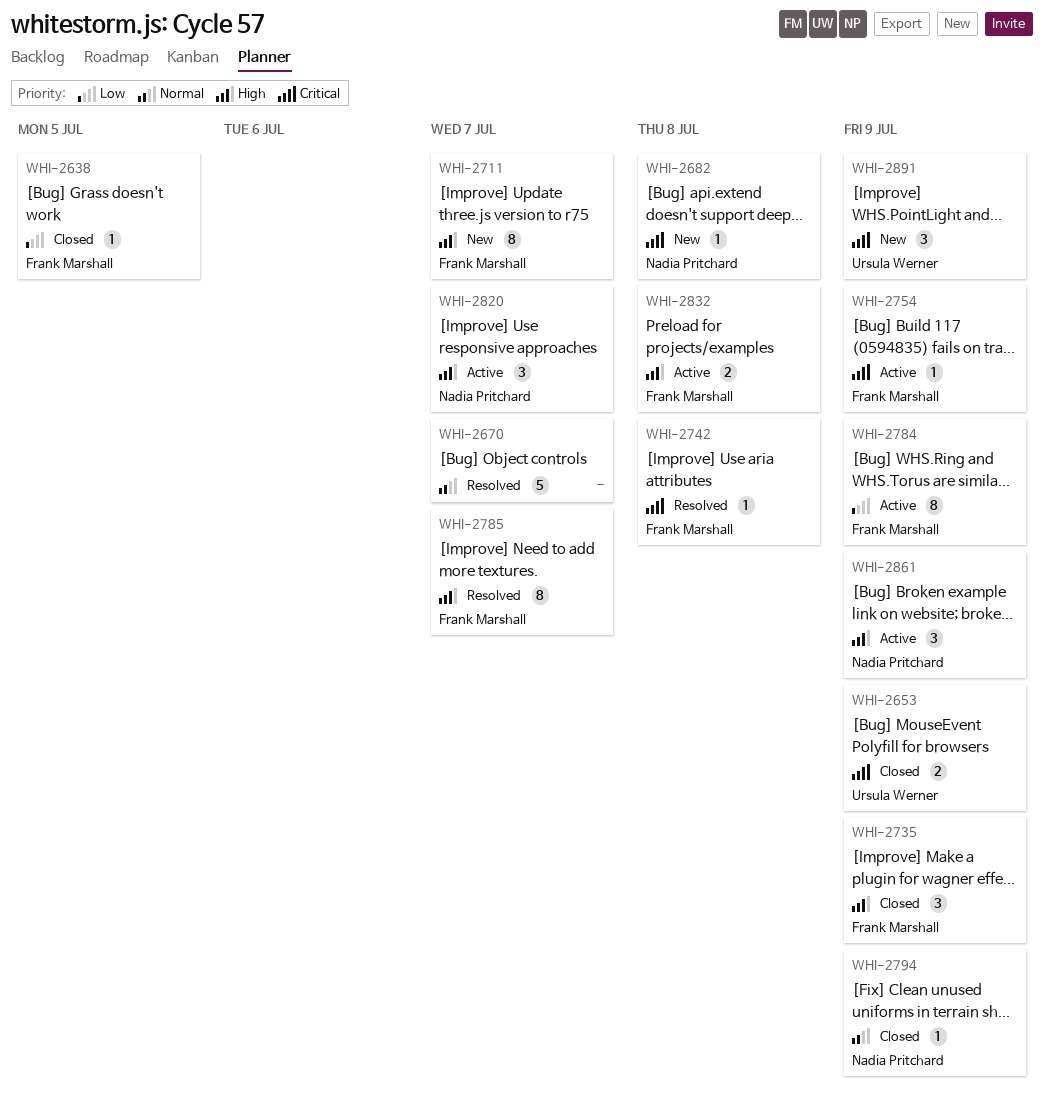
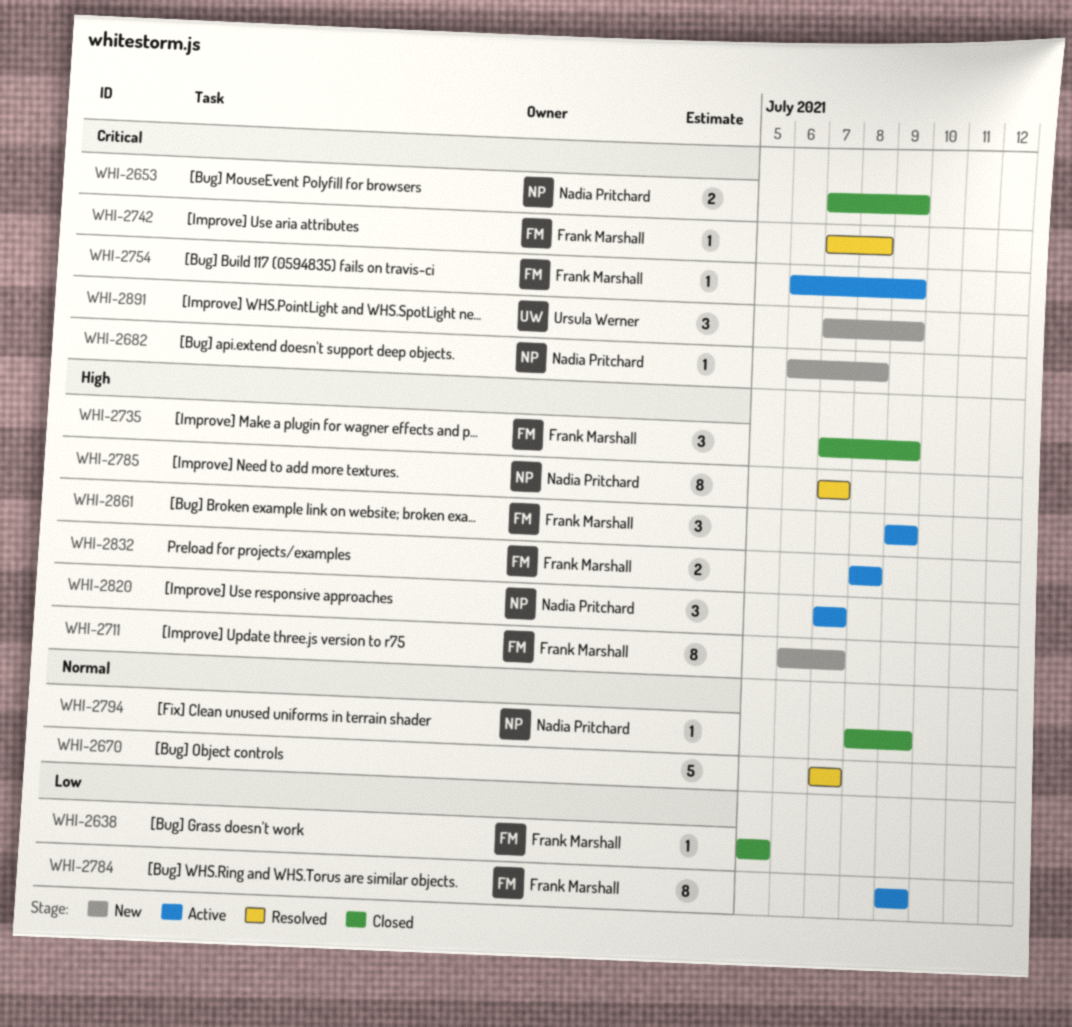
WHI-2653, owner: Ursula Werner -> Nadia Pritchard
WHI-2785, owner: Frank Marshall -> Nadia Pritchard
WHI-2861, owner: Nadia Pritchard -> Frank Marshall

